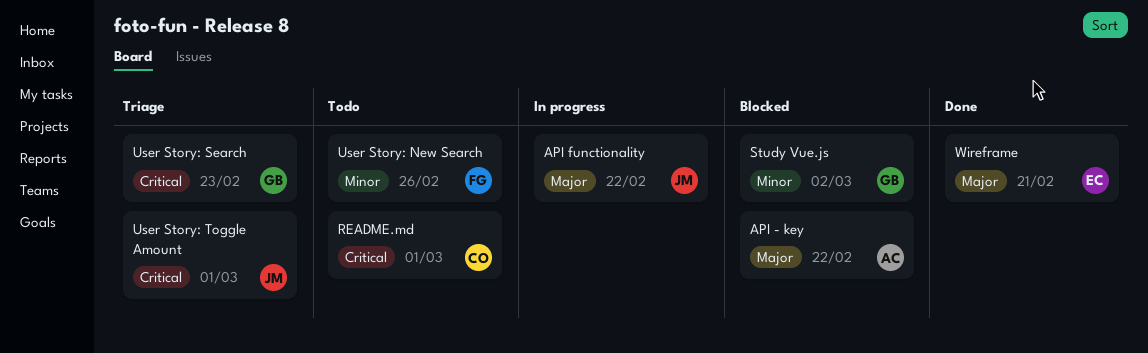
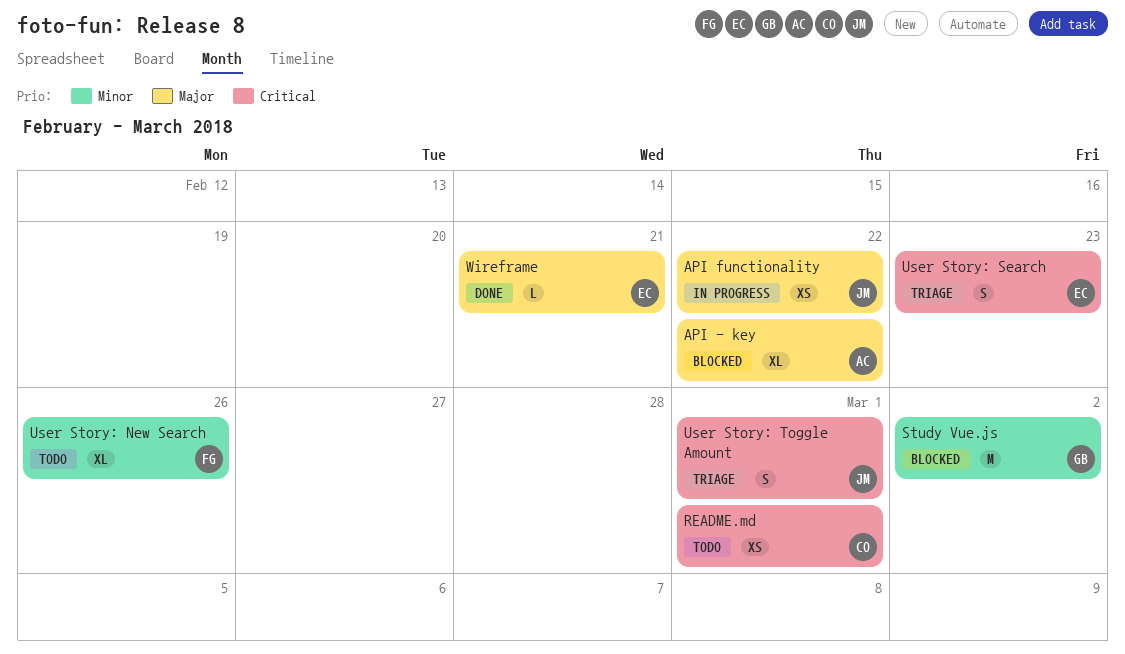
User Story: Search, owner: GB -> EC

